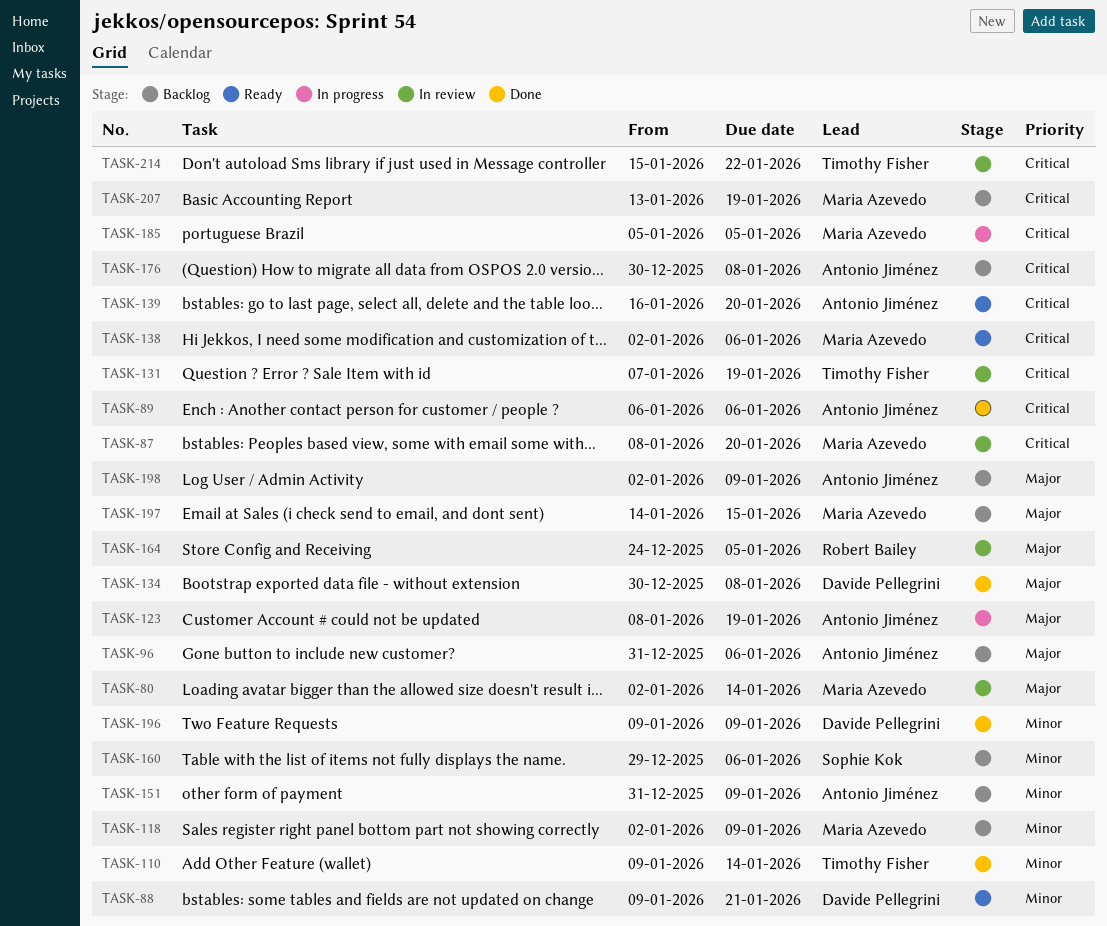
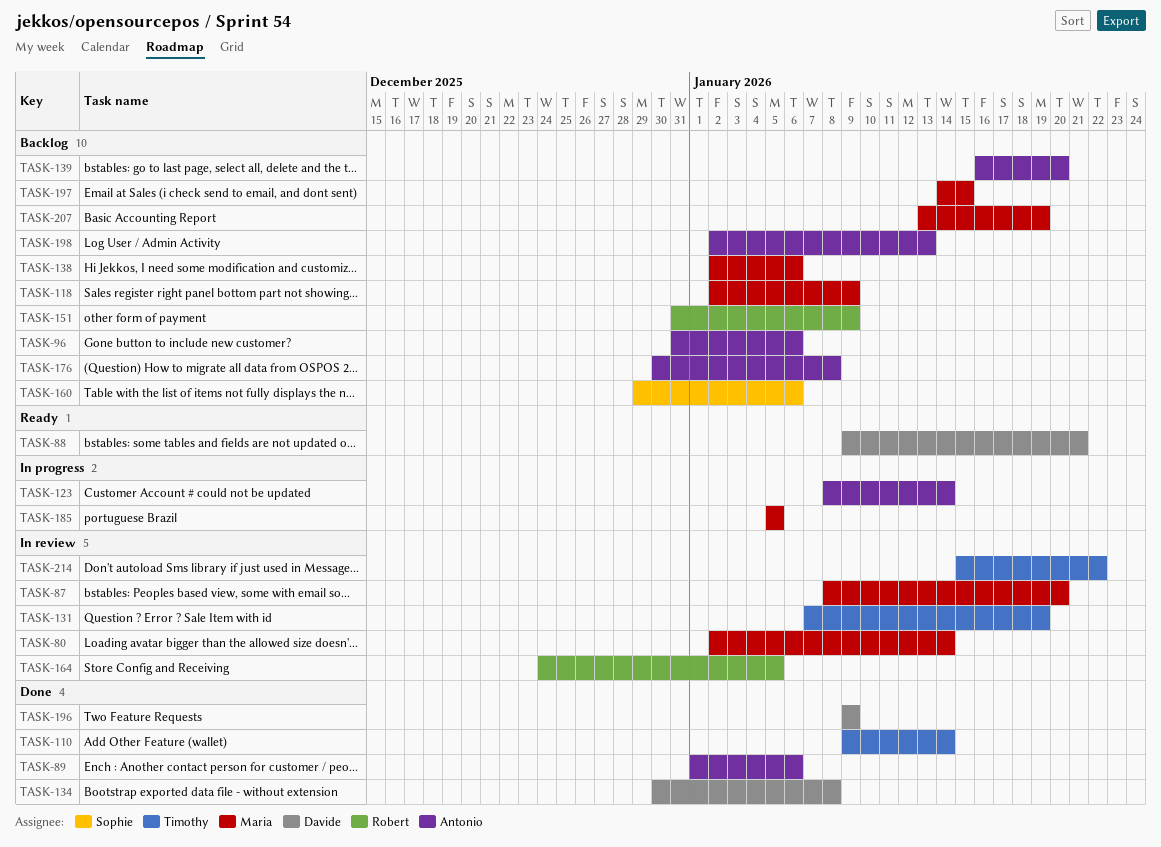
TASK-89, start: Jan 6 -> Jan 1
TASK-123, due: Jan 19 -> Jan 14
TASK-138, status: Ready -> Backlog
TASK-139, status: Ready -> Backlog
TASK-151, owner: Antonio Jiménez -> Robert Bailey
TASK-198, due: Jan 9 -> Jan 13

